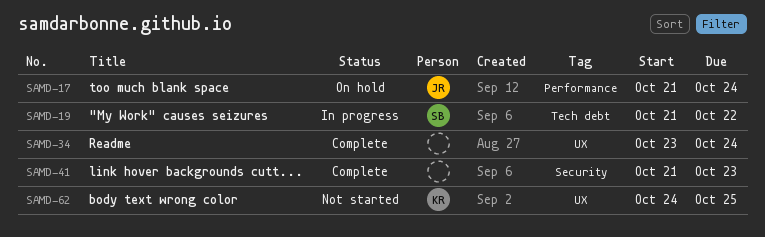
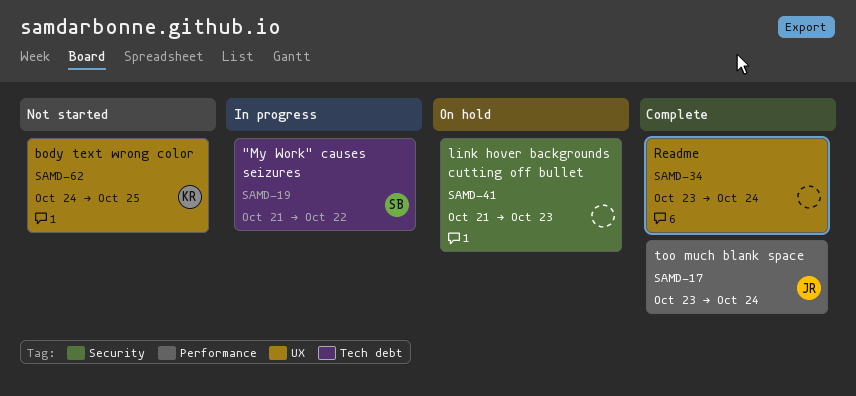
SAMD-17, status: On hold -> Complete
SAMD-17, start: Oct 21 -> Oct 23
SAMD-41, status: Complete -> On hold

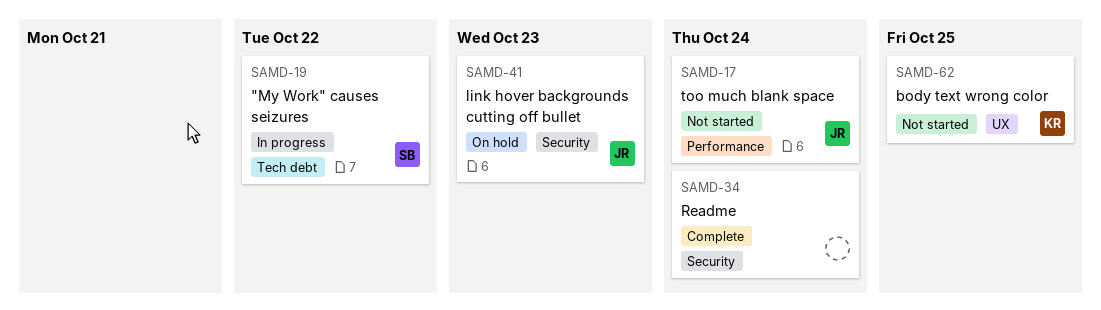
SAMD-17, status: Complete -> Not started
SAMD-34, label: UX -> Security
SAMD-41, owner: none -> JR

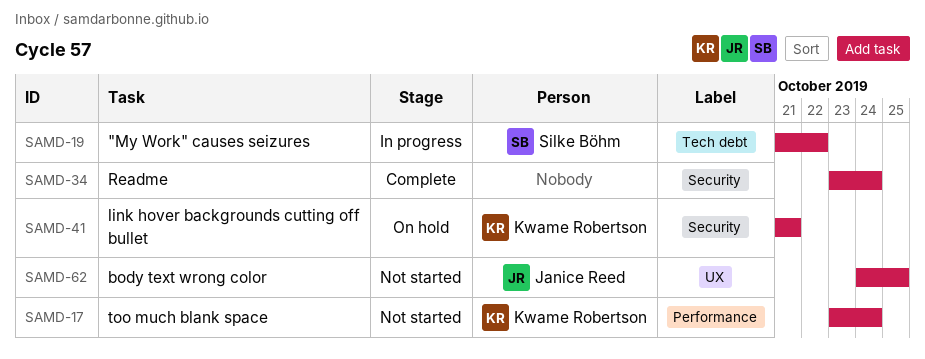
SAMD-17, owner: Janice Reed -> Kwame Robertson
SAMD-41, owner: Janice Reed -> Kwame Robertson
SAMD-41, due: Oct 23 -> Oct 21
SAMD-62, owner: Kwame Robertson -> Janice Reed

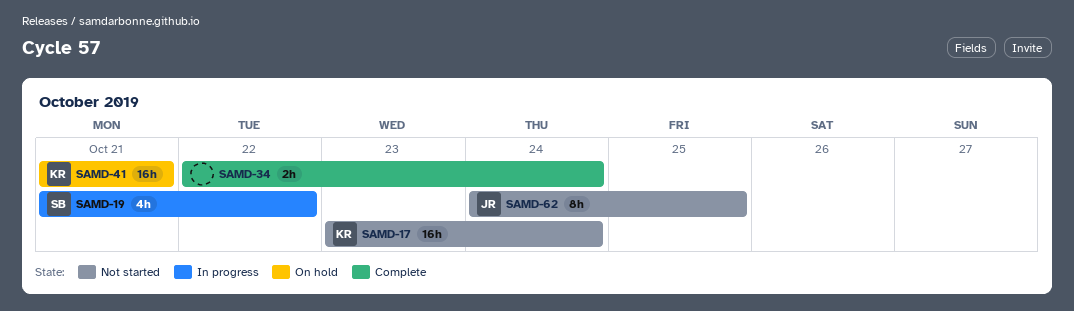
SAMD-34, start: Oct 23 -> Oct 22

